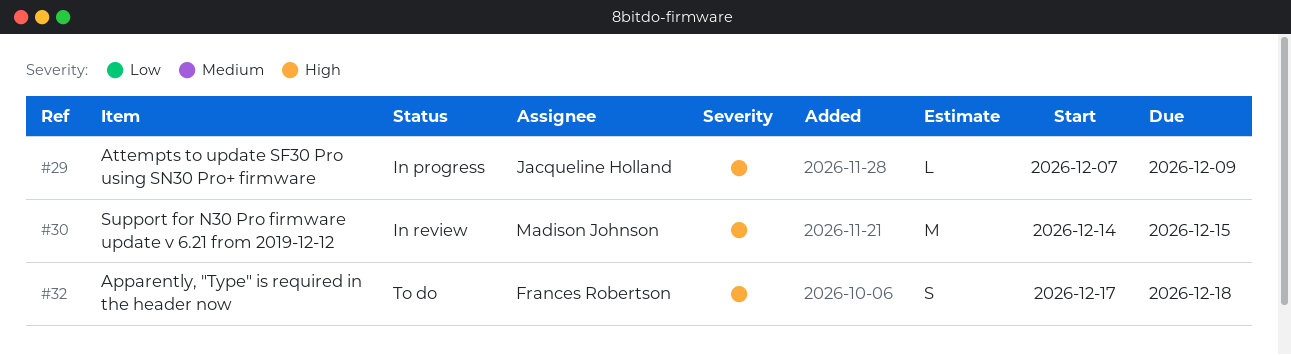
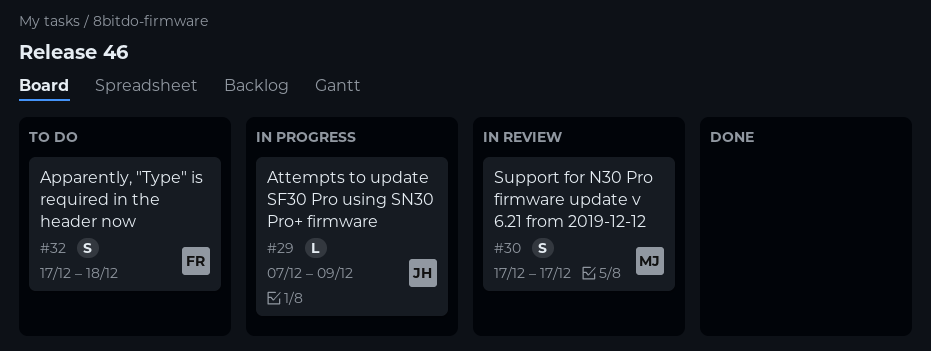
#30, estimate: M -> S
#30, start: Dec 14 -> Dec 17
#30, due: Dec 15 -> Dec 17

